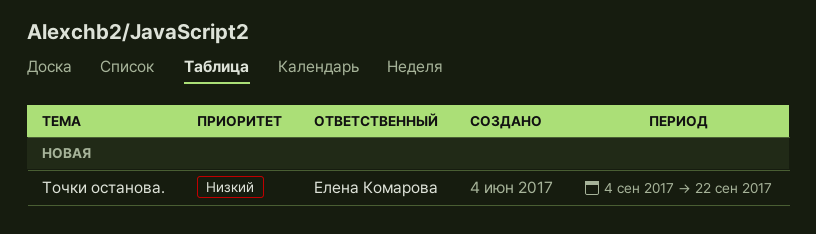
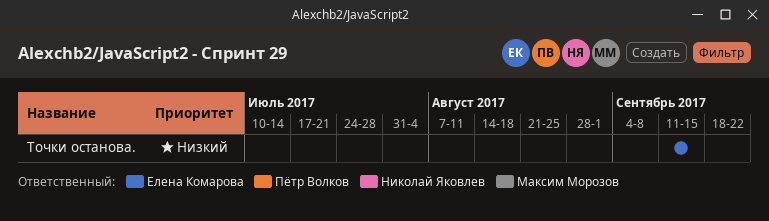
Точки останова., start: Sep 4 -> Sep 11
Точки останова., due: Sep 22 -> Sep 15

